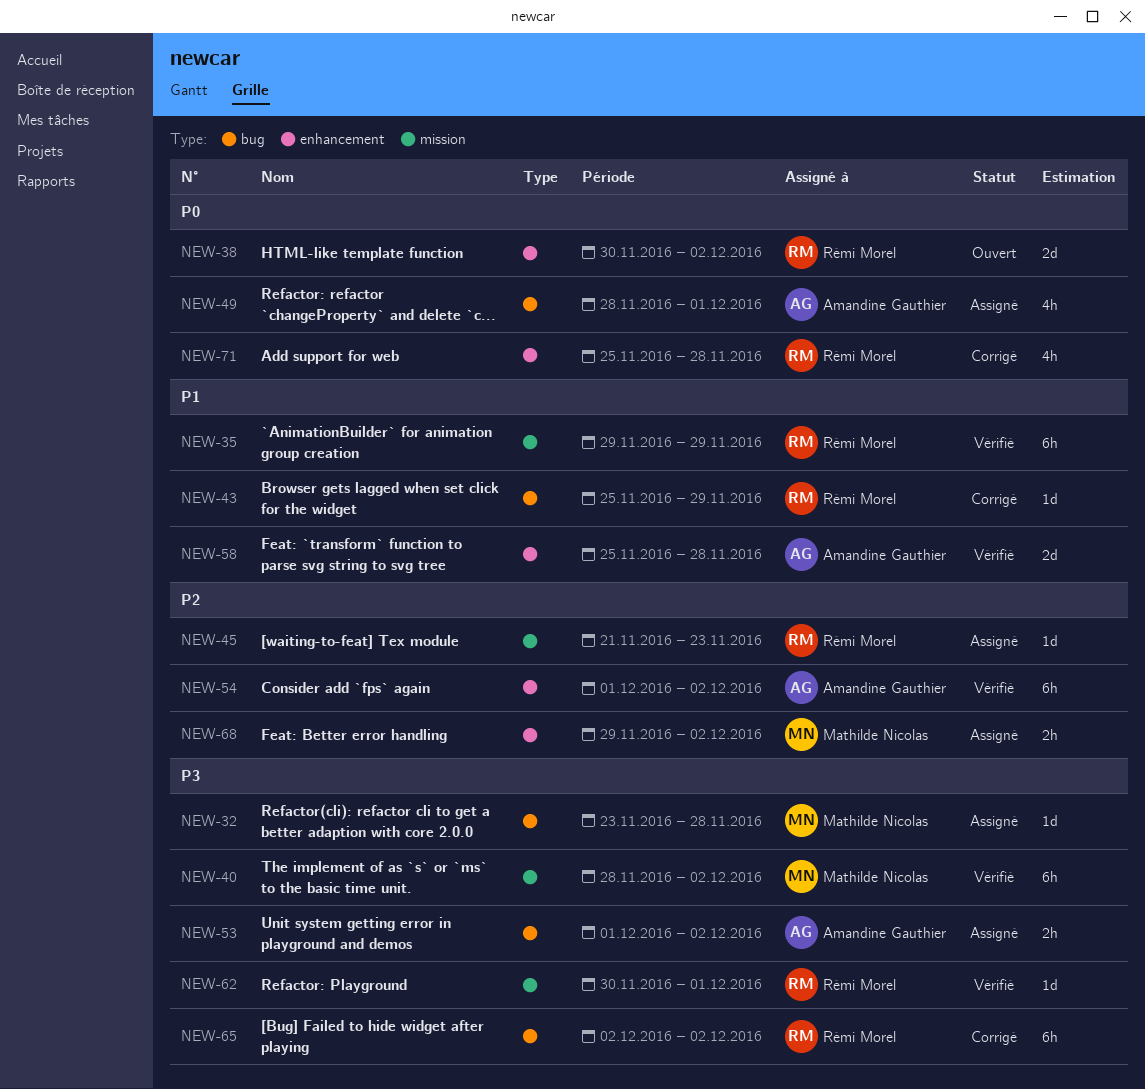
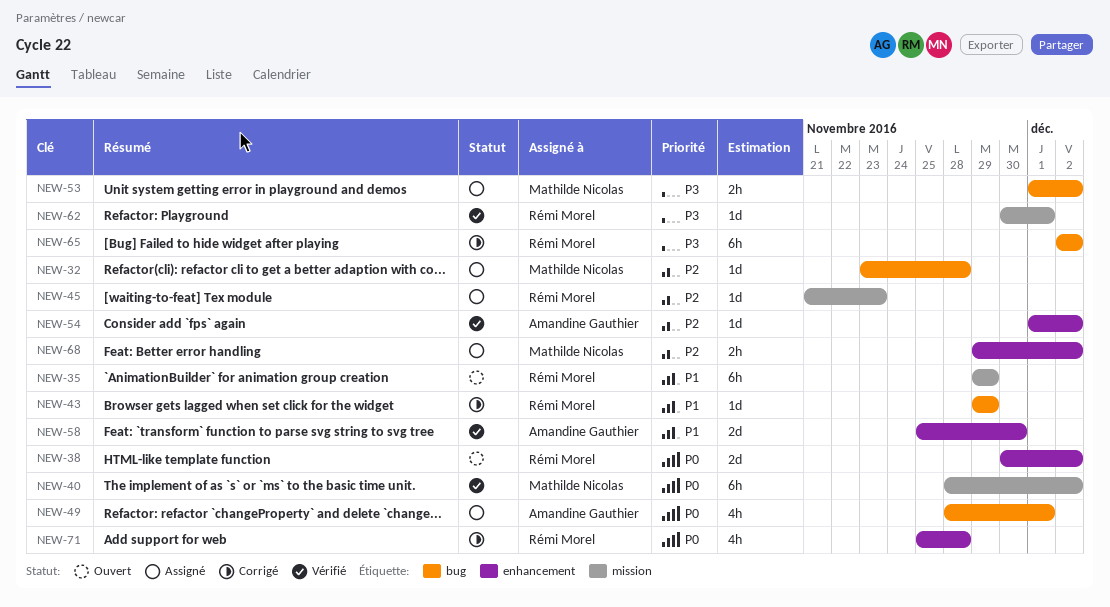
NEW-32, priority: P3 -> P2
NEW-35, status: Vérifié -> Ouvert
NEW-40, priority: P3 -> P0
NEW-43, start: Nov 25 -> Nov 29
NEW-53, owner: Amandine Gauthier -> Mathilde Nicolas
NEW-54, estimate: 6h -> 1d
NEW-58, due: Nov 28 -> Nov 30

